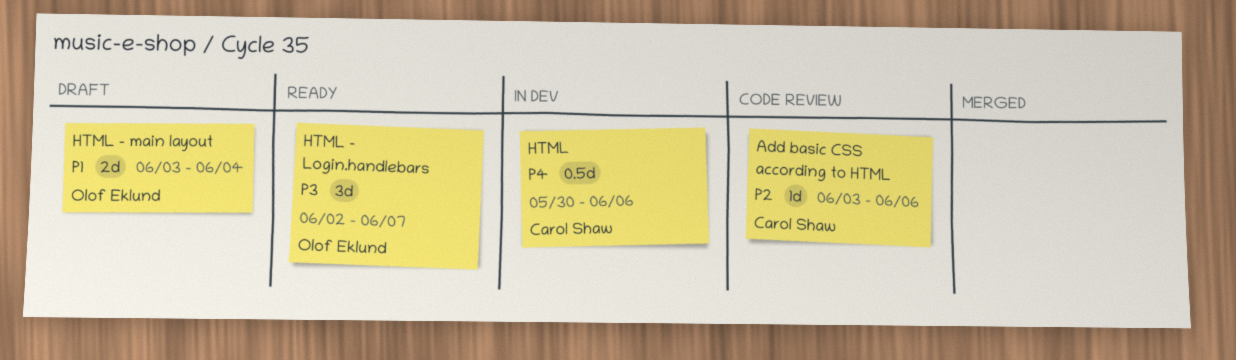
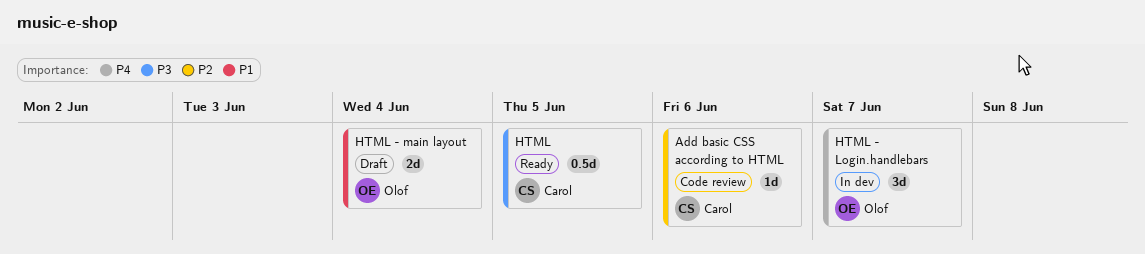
HTML, status: In dev -> Ready
HTML, priority: P4 -> P3
HTML, due: Jun 6 -> Jun 5
HTML - Login.handlebars, status: Ready -> In dev
HTML - Login.handlebars, priority: P3 -> P4

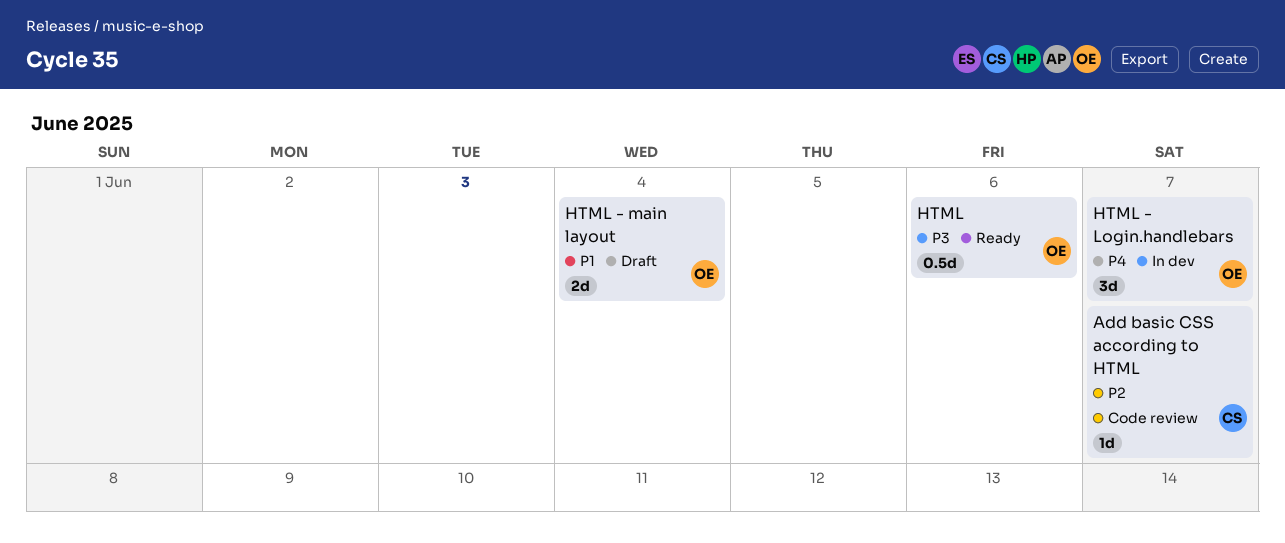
Add basic CSS according to HTML, due: Jun 6 -> Jun 7
HTML, owner: Carol -> Olof
HTML, due: Jun 5 -> Jun 6

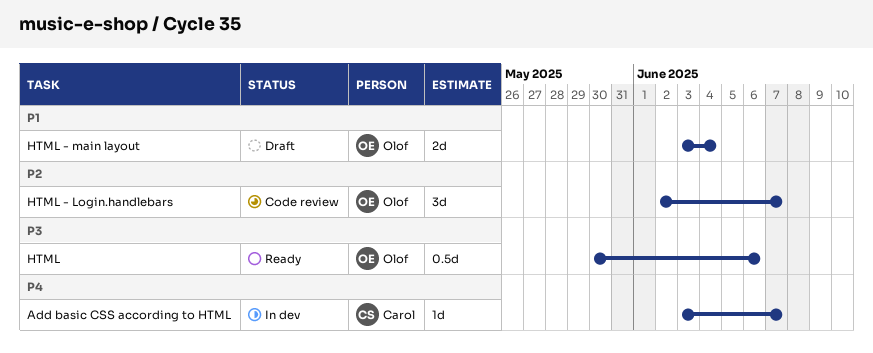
Add basic CSS according to HTML, status: Code review -> In dev
Add basic CSS according to HTML, priority: P2 -> P4
HTML - Login.handlebars, status: In dev -> Code review
HTML - Login.handlebars, priority: P4 -> P2

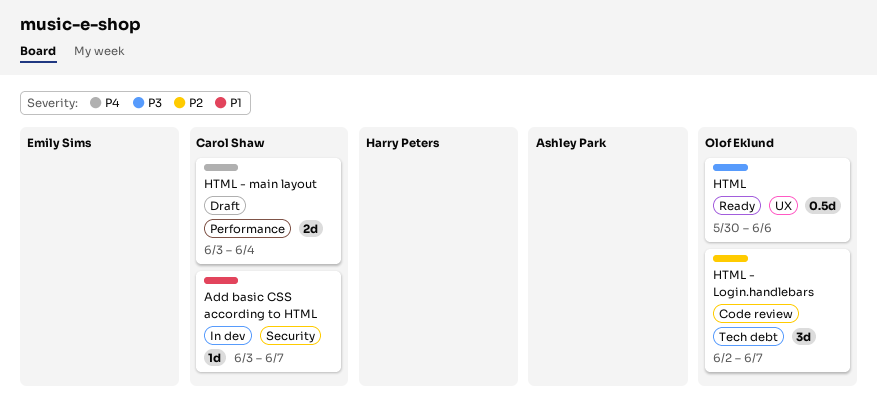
Add basic CSS according to HTML, priority: P4 -> P1
HTML - main layout, owner: Olof Eklund -> Carol Shaw
HTML - main layout, priority: P1 -> P4

